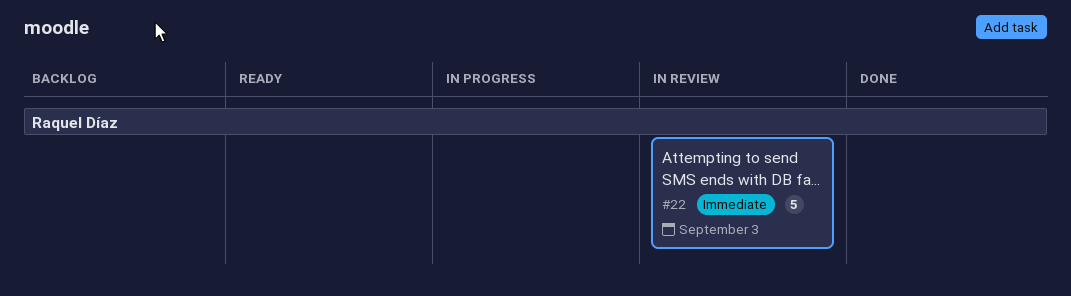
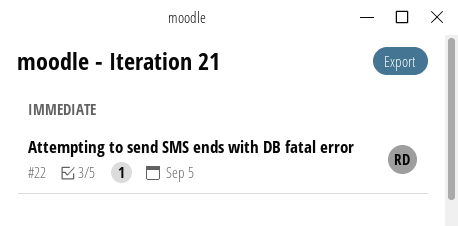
#22, estimate: 5 -> 1
#22, due: Sep 3 -> Sep 5

